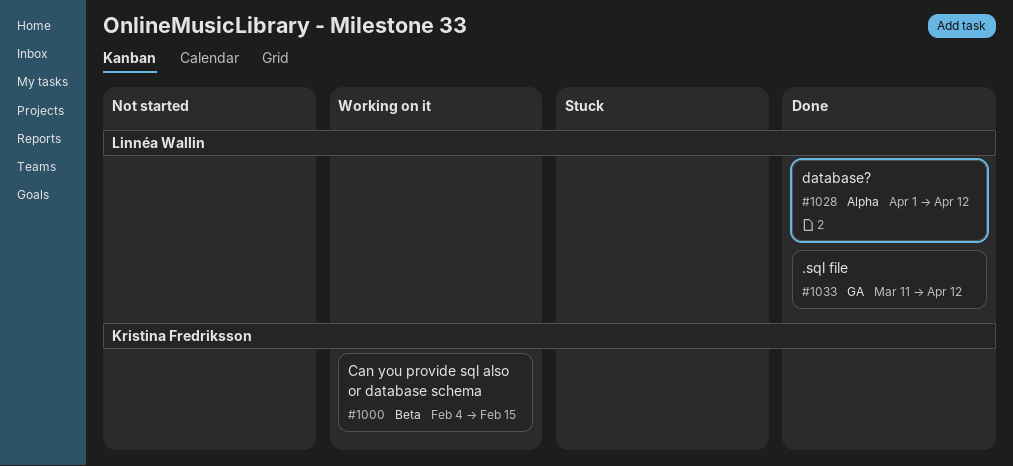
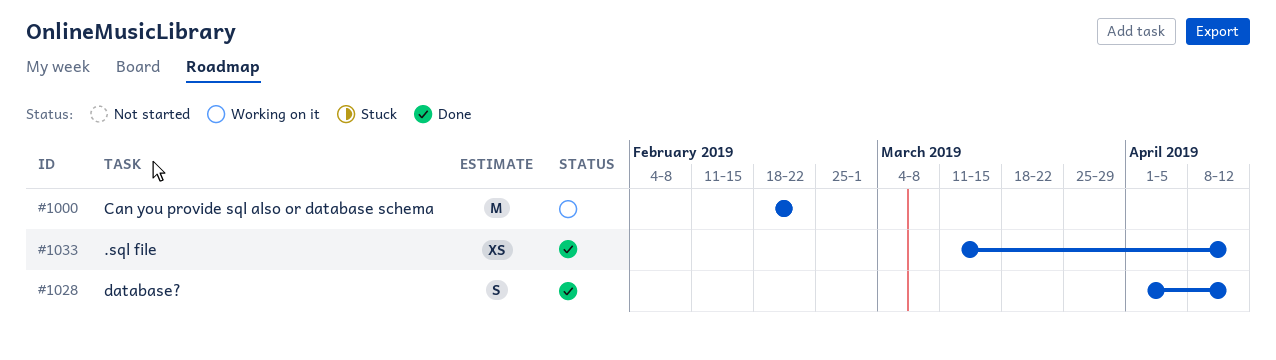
#1000, start: Feb 4 -> Feb 18
#1000, due: Feb 15 -> Feb 22

